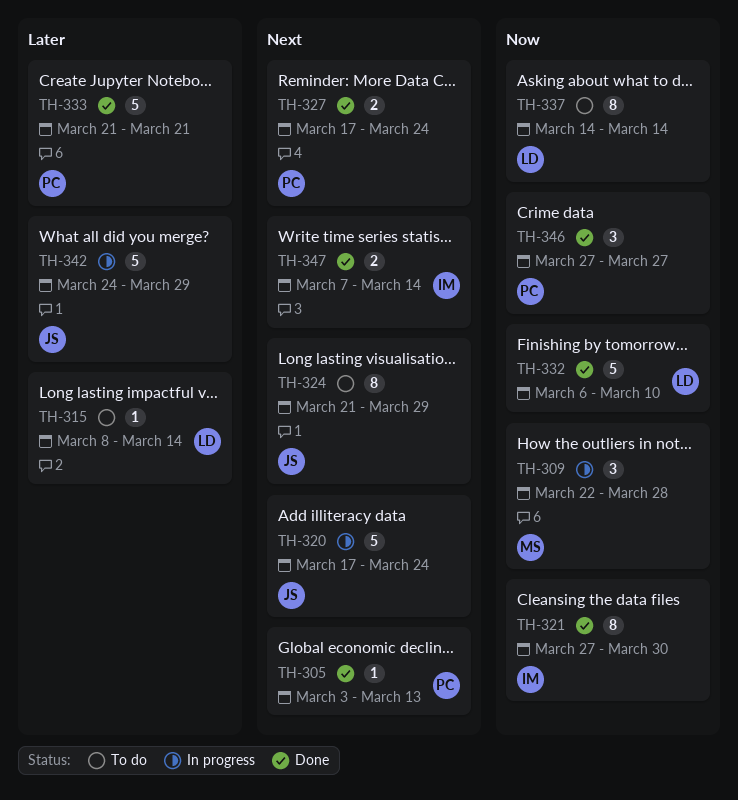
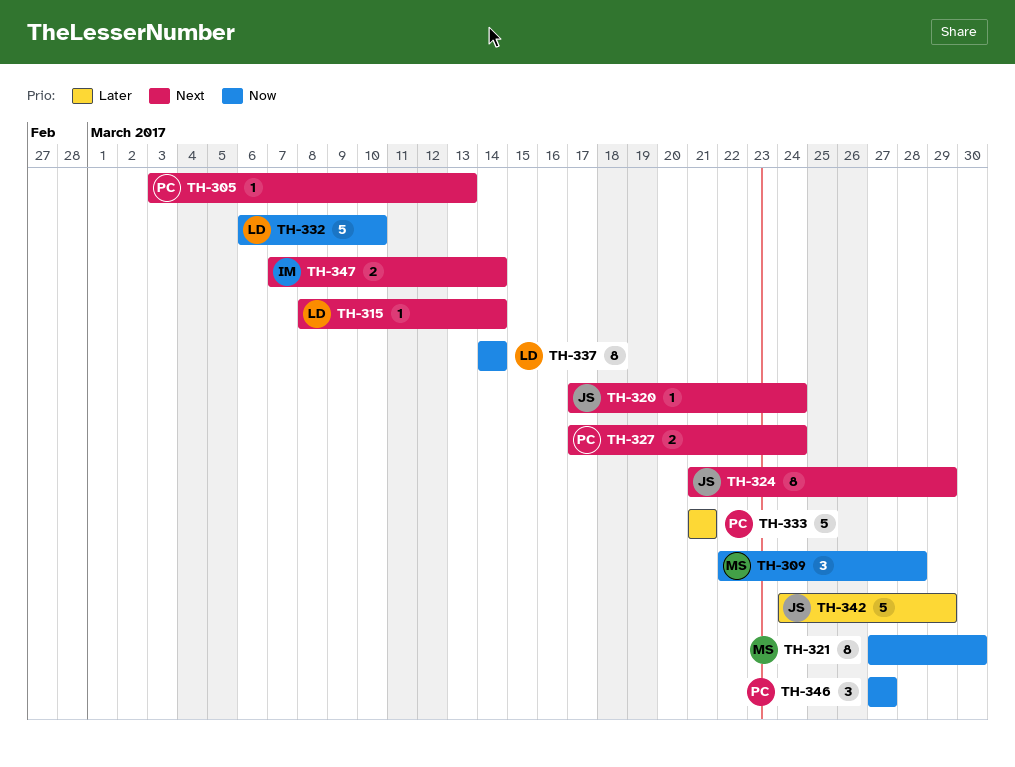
TH-315, priority: Later -> Next
TH-320, estimate: 5 -> 1
TH-321, owner: IM -> MS

